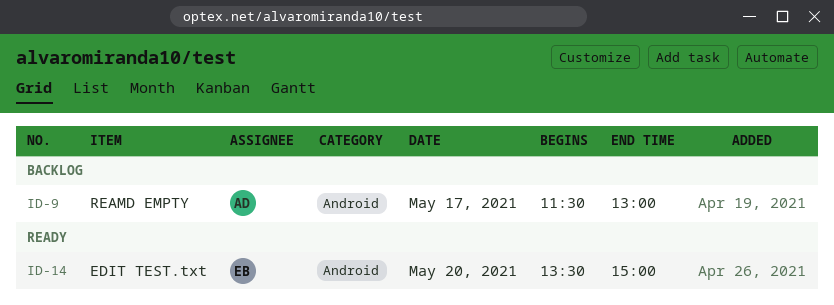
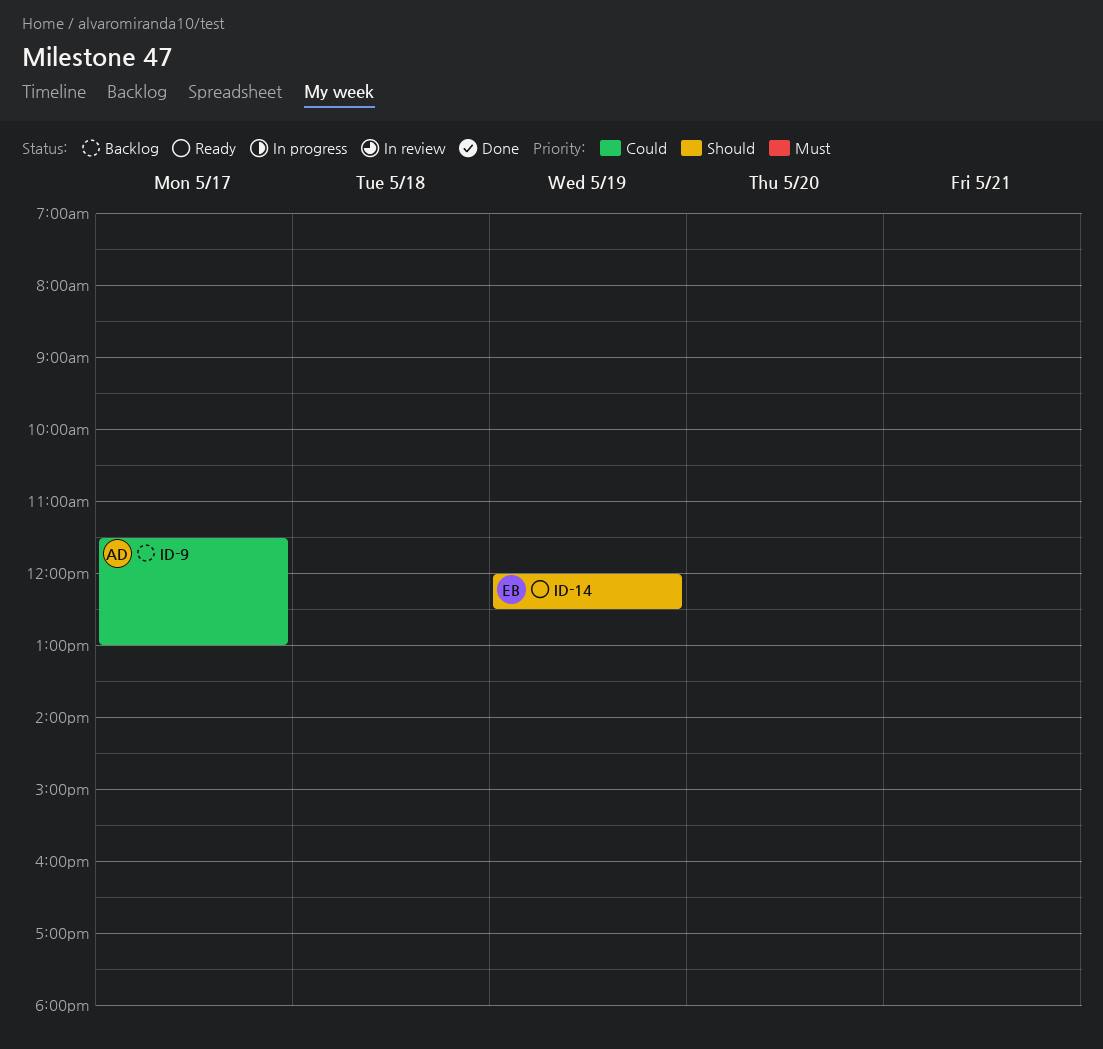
ID-14, day: May 20 -> May 19
ID-14, begins: 13:30 -> 12:00
ID-14, ends: 15:00 -> 12:30

